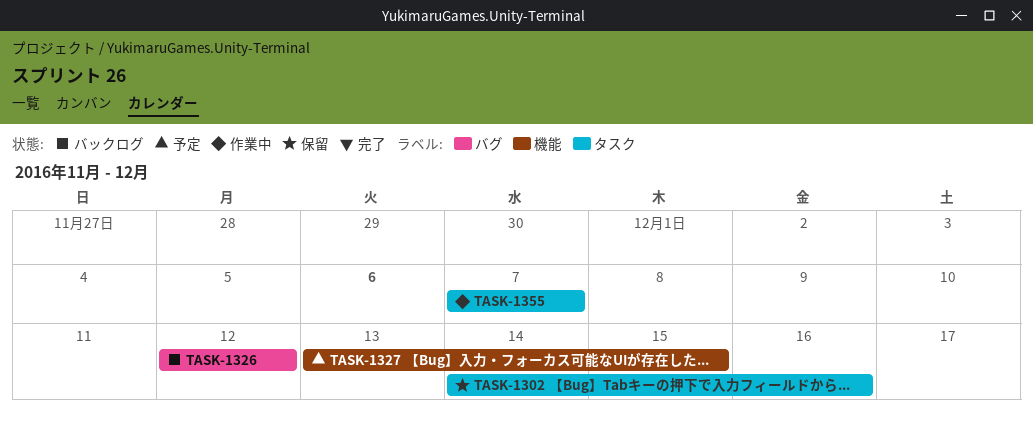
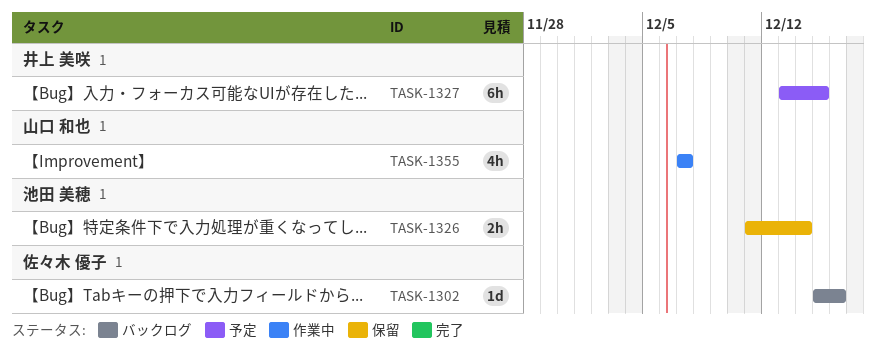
TASK-1302, status: 保留 -> バックログ
TASK-1302, start: Dec 14 -> Dec 15
TASK-1326, status: バックログ -> 保留
TASK-1326, start: Dec 12 -> Dec 11
TASK-1326, due: Dec 12 -> Dec 14

